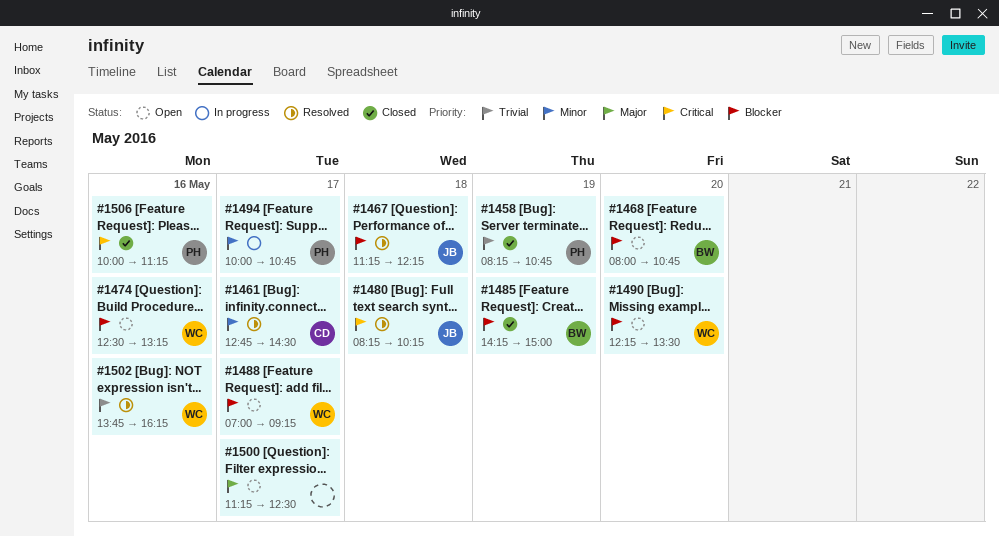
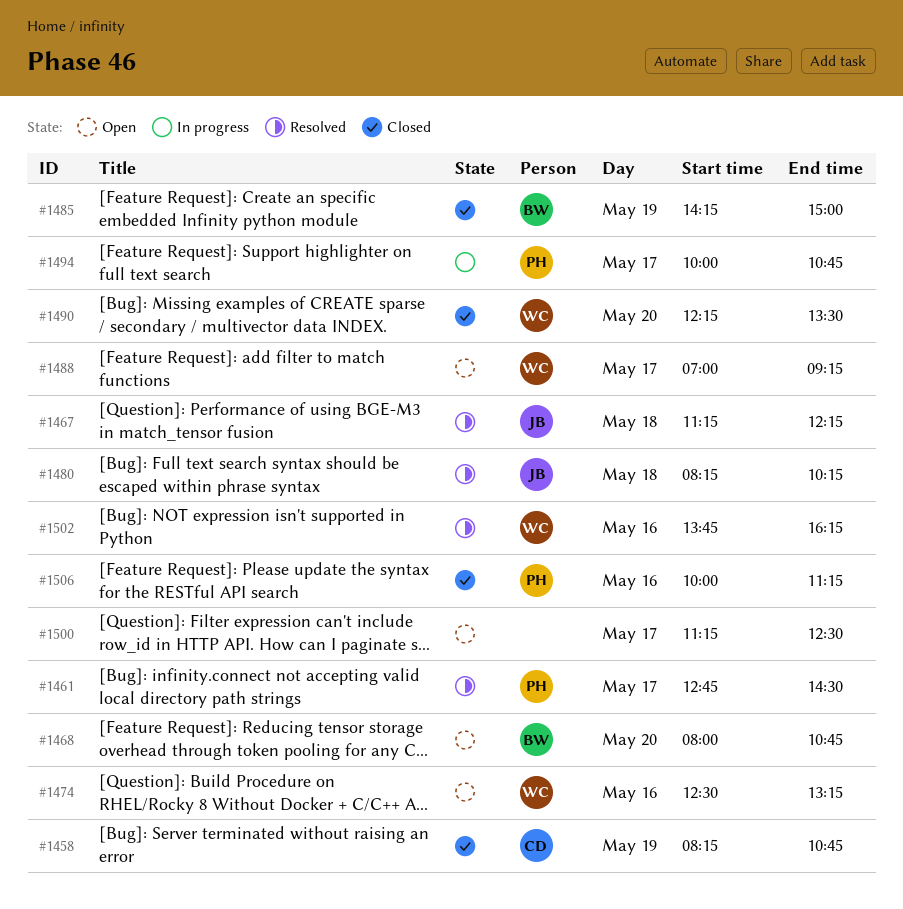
#1458, owner: PH -> CD
#1461, owner: CD -> PH
#1490, status: Open -> Closed

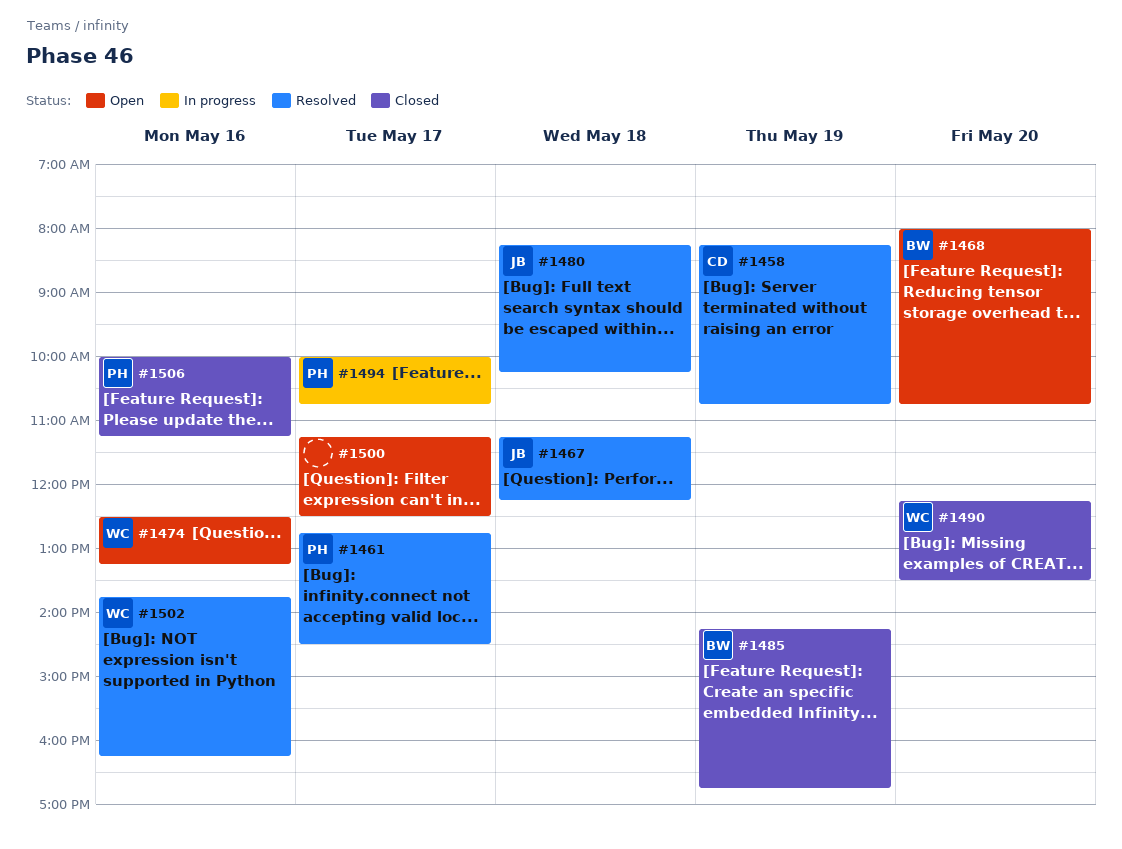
#1458, status: Closed -> Resolved
#1485, ends: 15:00 -> 16:45
#1488: present -> none

